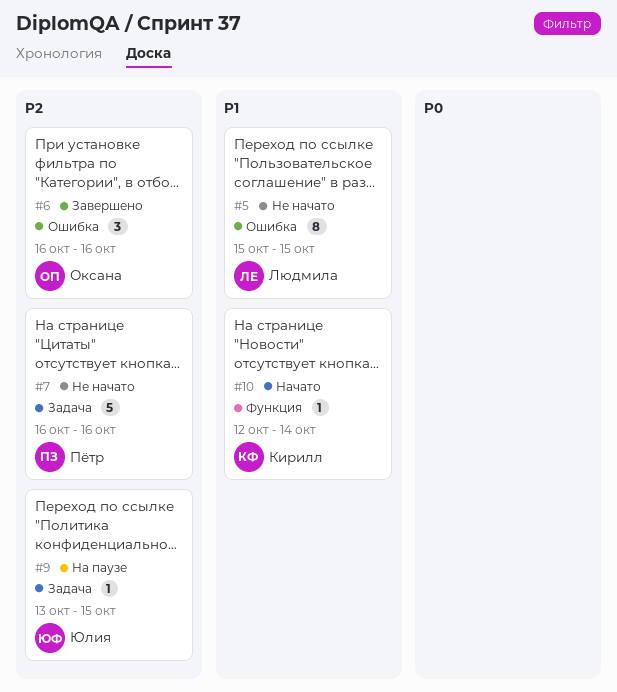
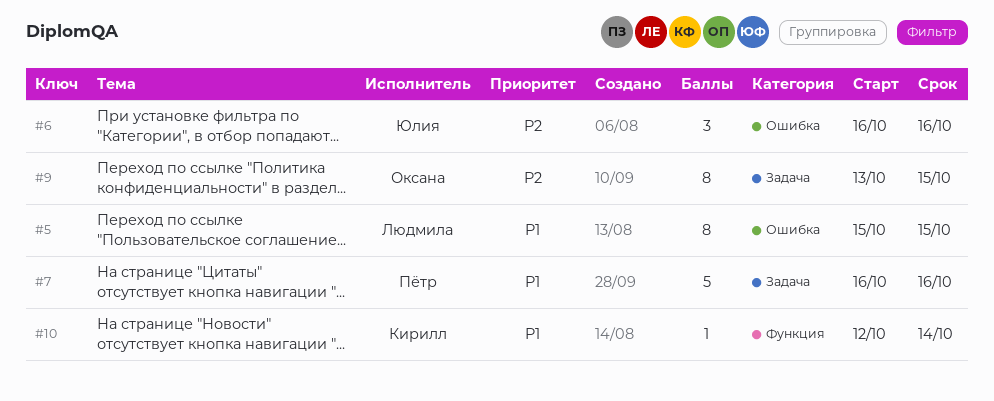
#6, owner: Оксана -> Юлия
#7, priority: P2 -> P1
#9, owner: Юлия -> Оксана
#9, estimate: 1 -> 8

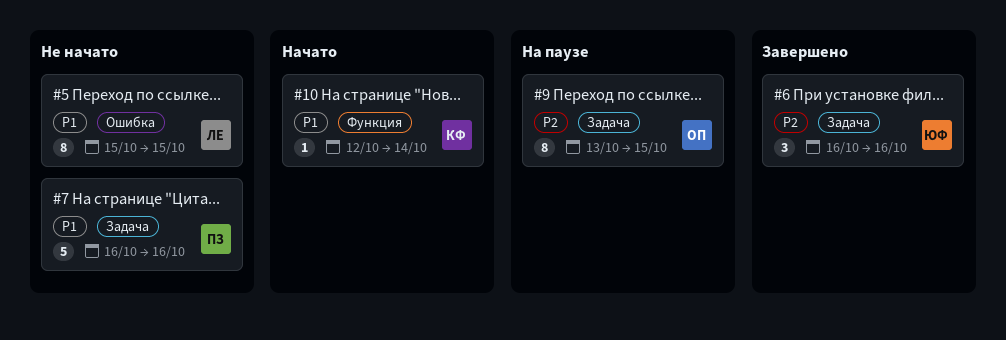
#6, label: Ошибка -> Задача

